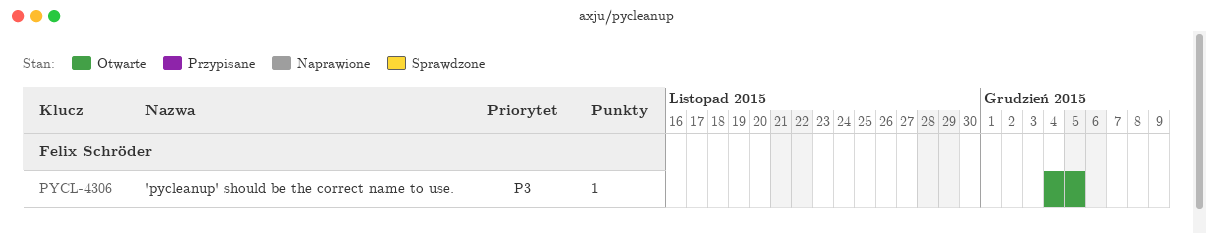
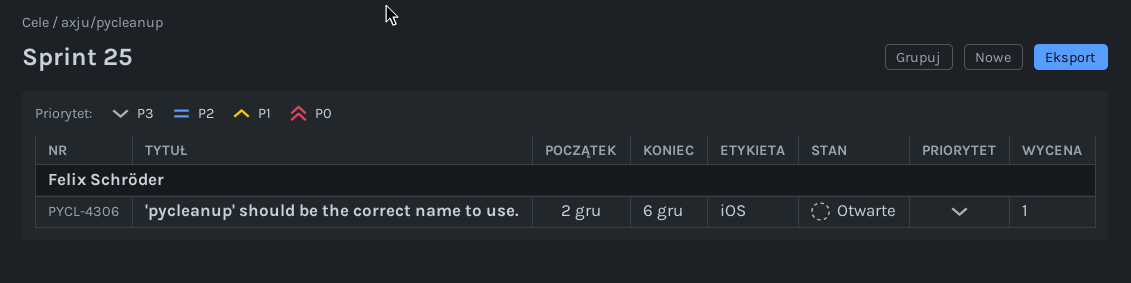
PYCL-4306, start: Dec 4 -> Dec 2
PYCL-4306, due: Dec 5 -> Dec 6

